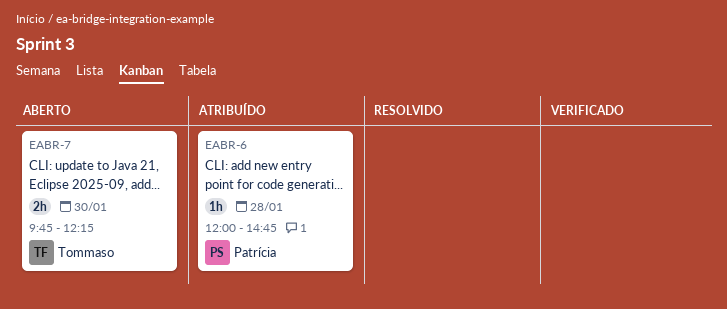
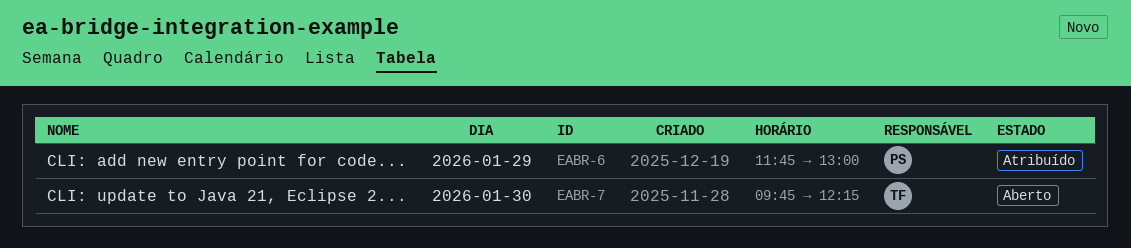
EABR-6, day: Jan 28 -> Jan 29
EABR-6, begins: 12:00 -> 11:45
EABR-6, ends: 14:45 -> 13:00

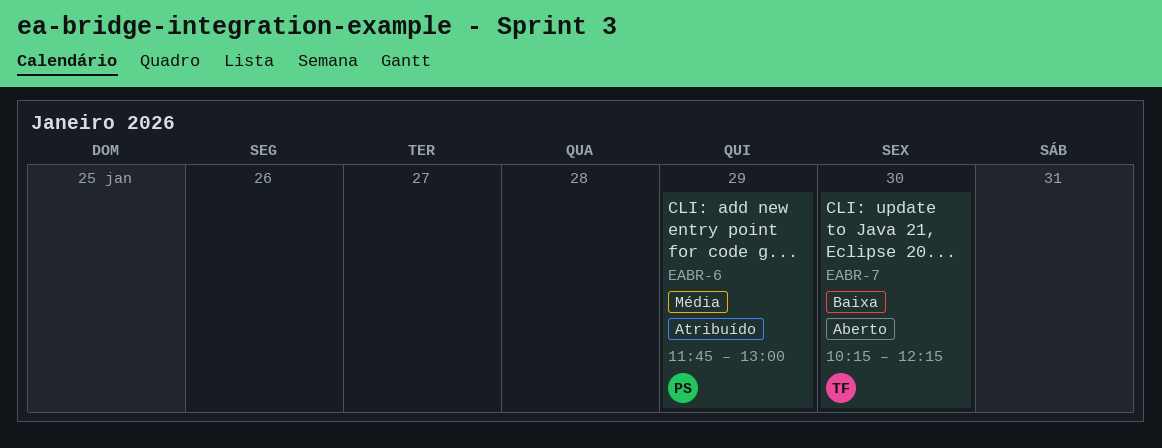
EABR-7, begins: 09:45 -> 10:15

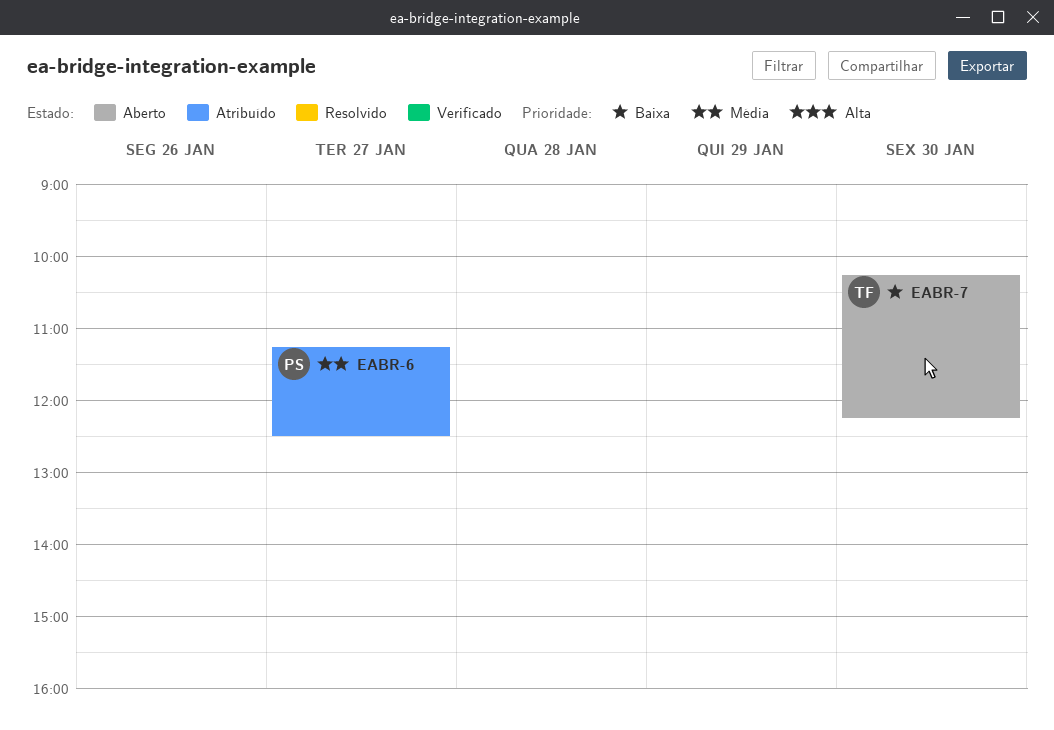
EABR-6, day: Jan 29 -> Jan 27
EABR-6, begins: 11:45 -> 11:15
EABR-6, ends: 13:00 -> 12:30

